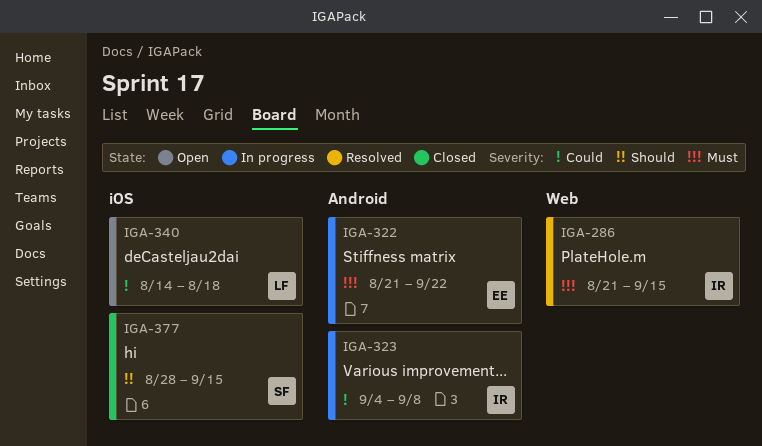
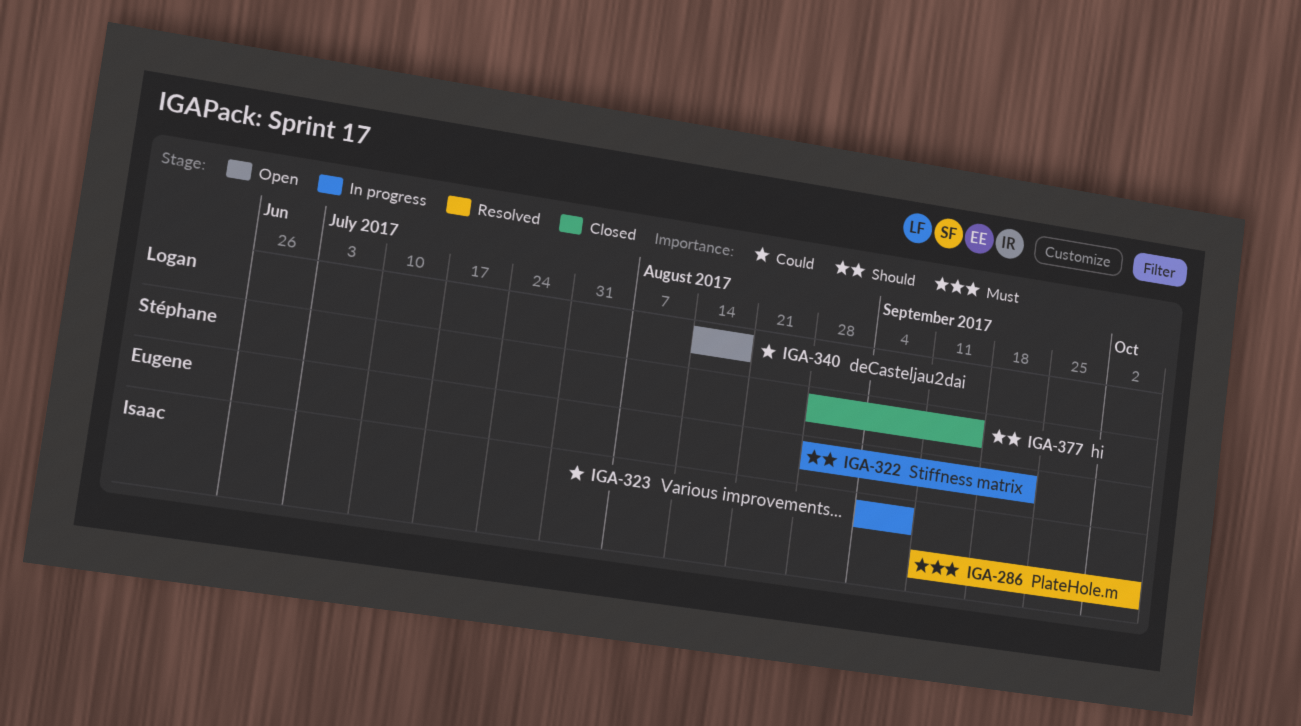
IGA-286, start: Aug 21 -> Sep 11
IGA-286, due: Sep 15 -> Oct 6
IGA-322, priority: Must -> Should
IGA-322, start: Aug 21 -> Aug 28

